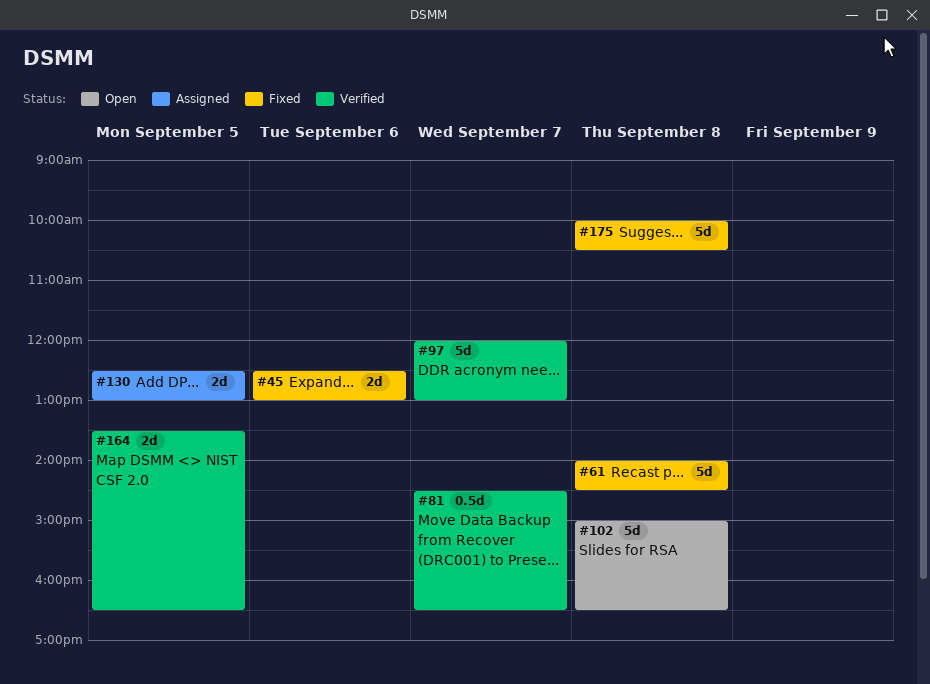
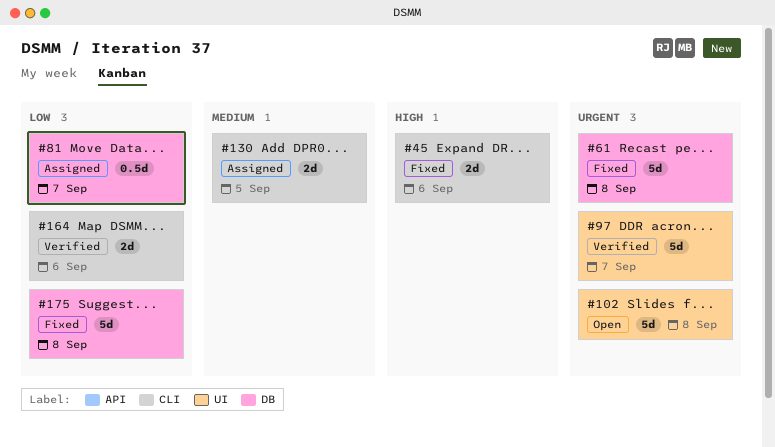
#81, status: Verified -> Assigned
#164, day: Sep 5 -> Sep 6

